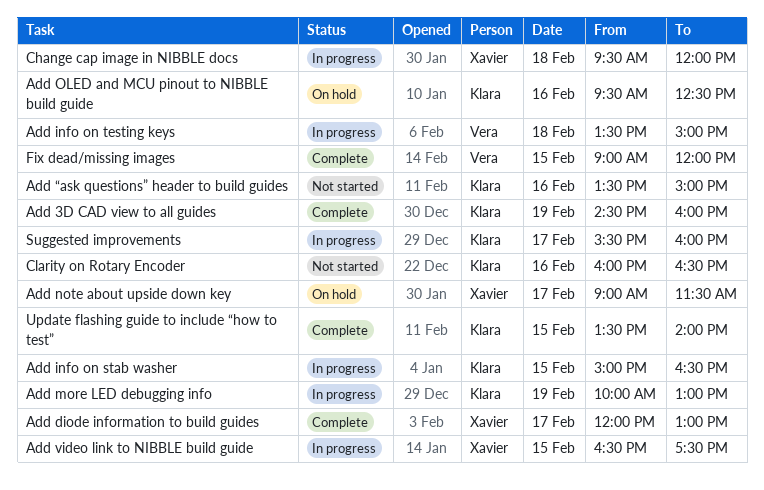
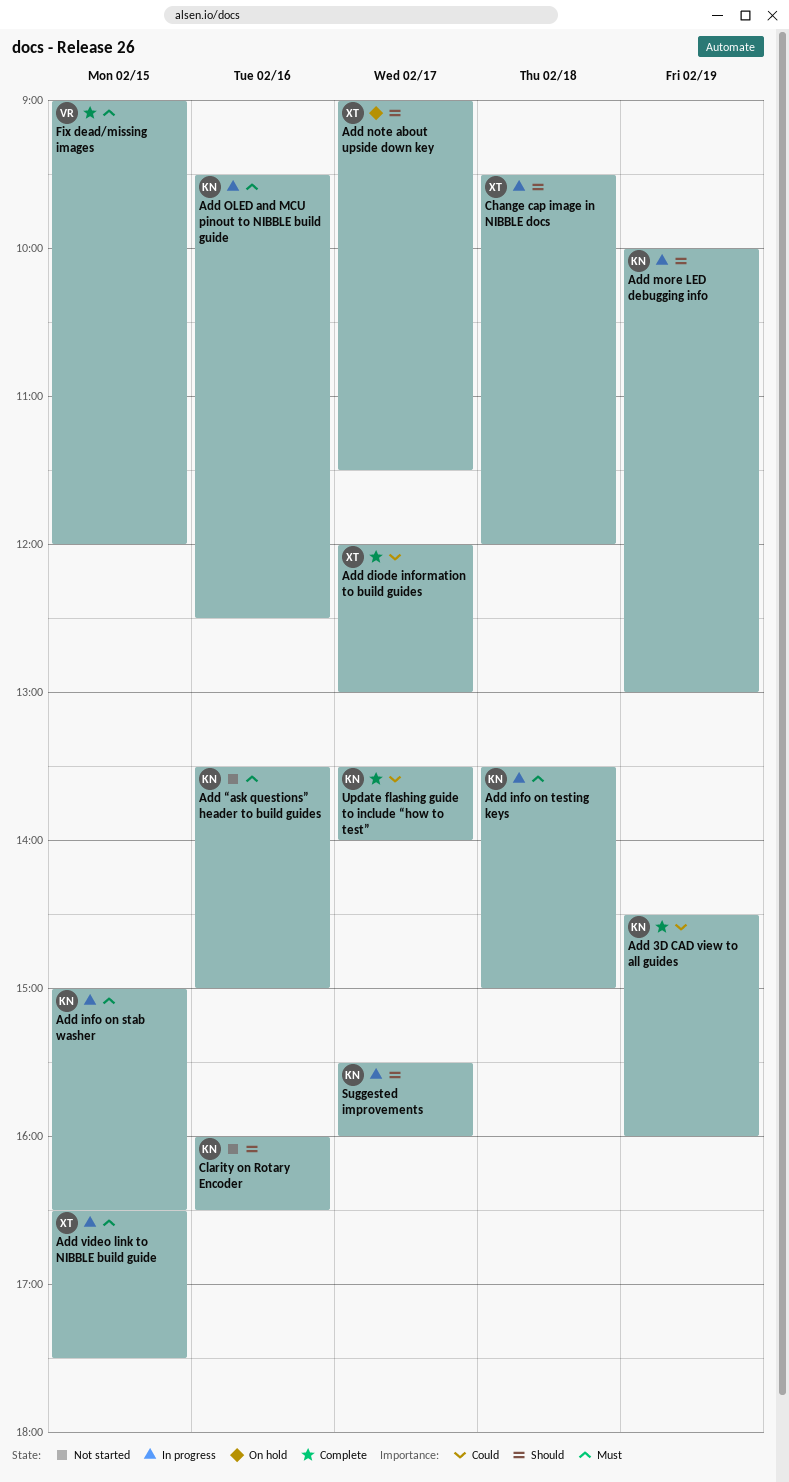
Add info on testing keys, owner: Vera -> Klara
Add OLED and MCU pinout to NIBBLE build guide, status: On hold -> In progress
Update flashing guide to include “how to test”, day: Feb 15 -> Feb 17

